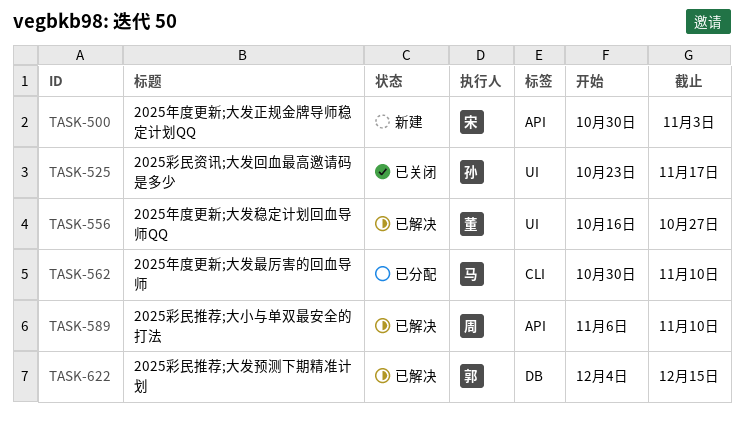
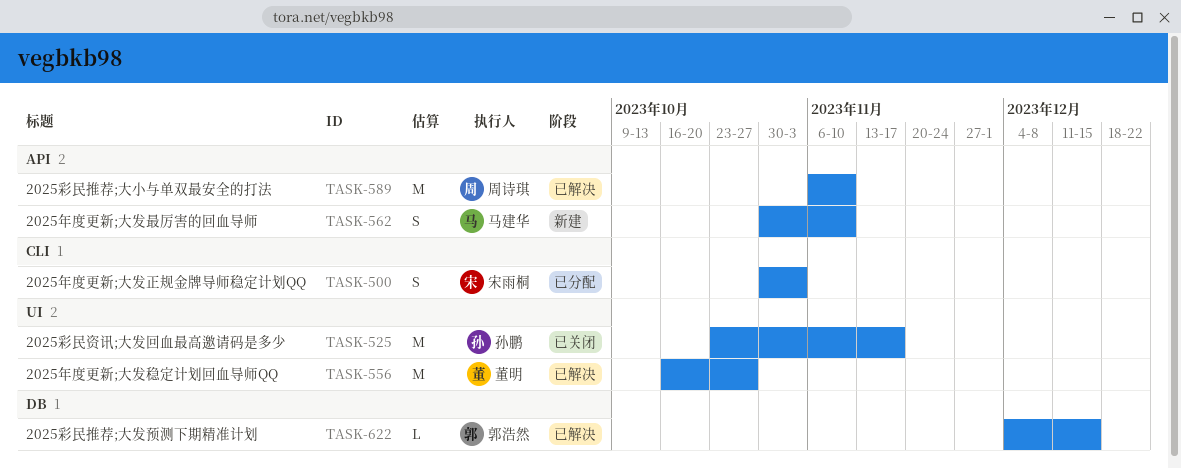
TASK-500, status: 新建 -> 已分配
TASK-500, label: API -> CLI
TASK-562, status: 已分配 -> 新建
TASK-562, label: CLI -> API

